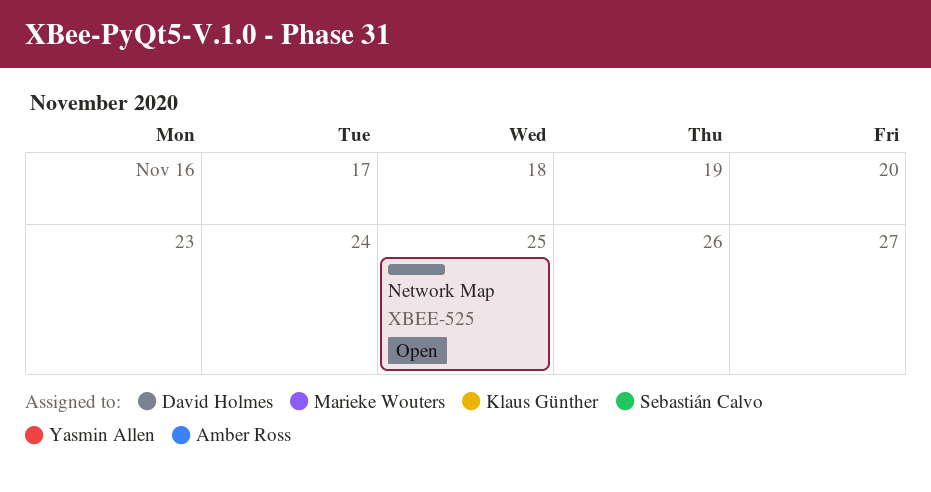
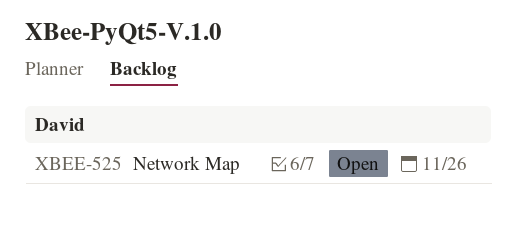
XBEE-525, due: Nov 25 -> Nov 26

